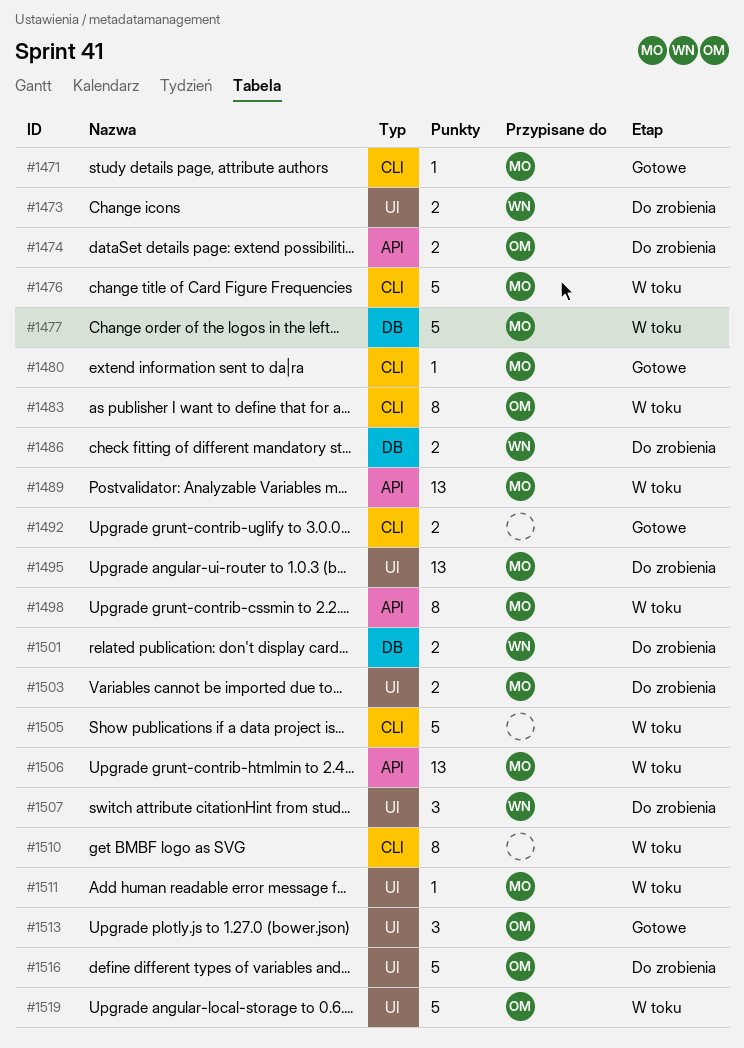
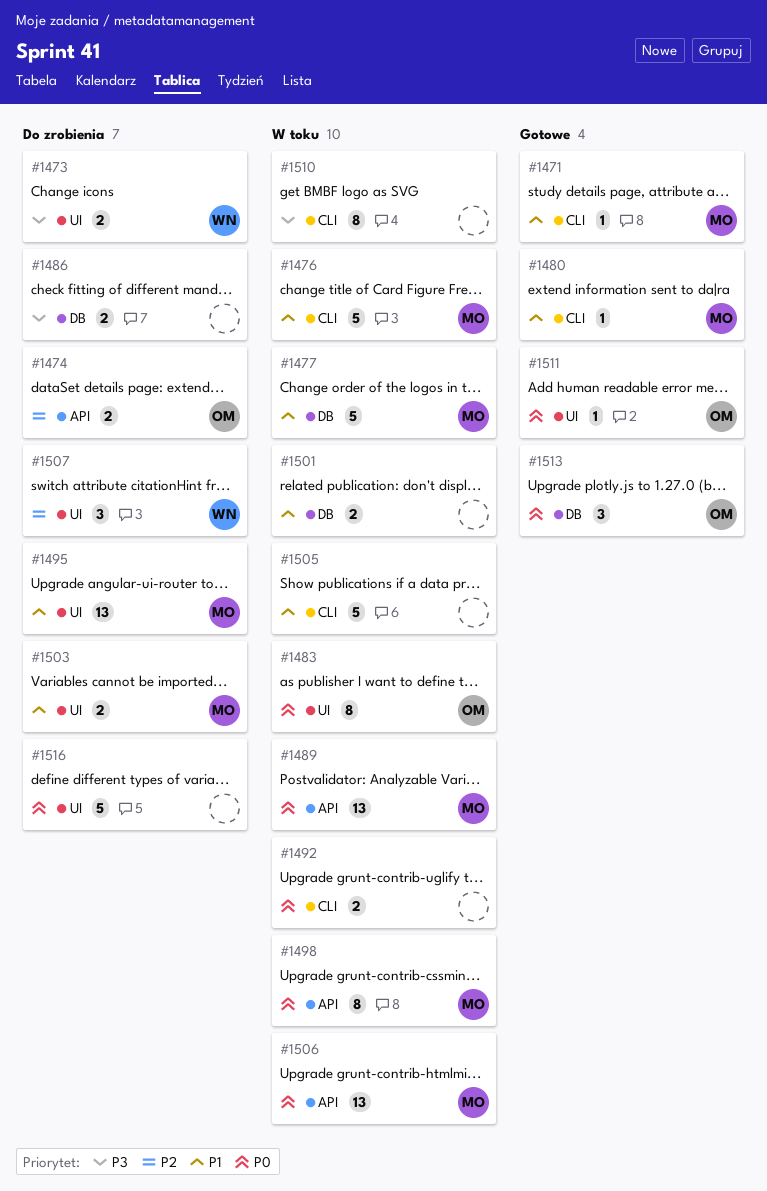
#1483, label: CLI -> UI
#1486, owner: WN -> none
#1492, status: Gotowe -> W toku
#1501, status: Do zrobienia -> W toku
#1501, owner: WN -> none
#1511, status: W toku -> Gotowe
#1511, owner: MO -> OM
#1513, label: UI -> DB
#1516, owner: OM -> none
#1519: present -> none

